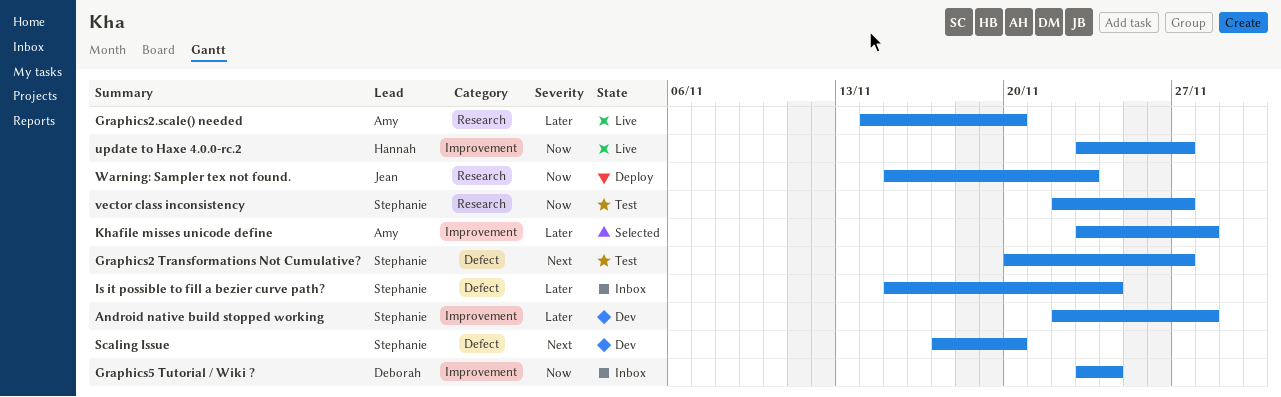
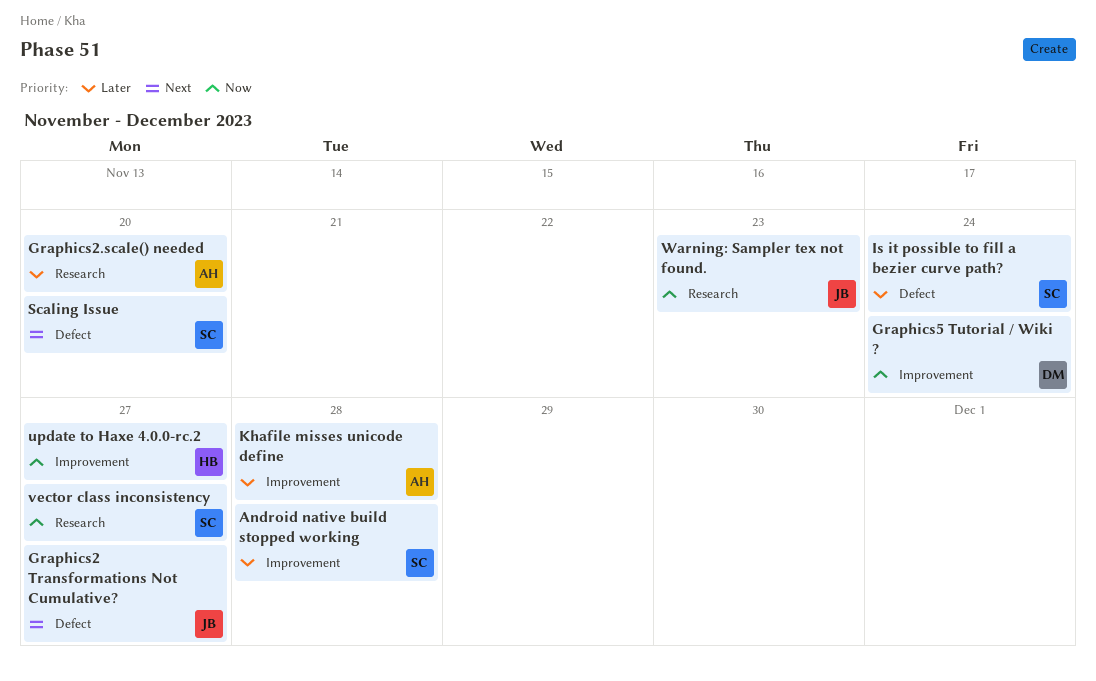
Graphics2 Transformations Not Cumulative?, owner: Stephanie -> Jean

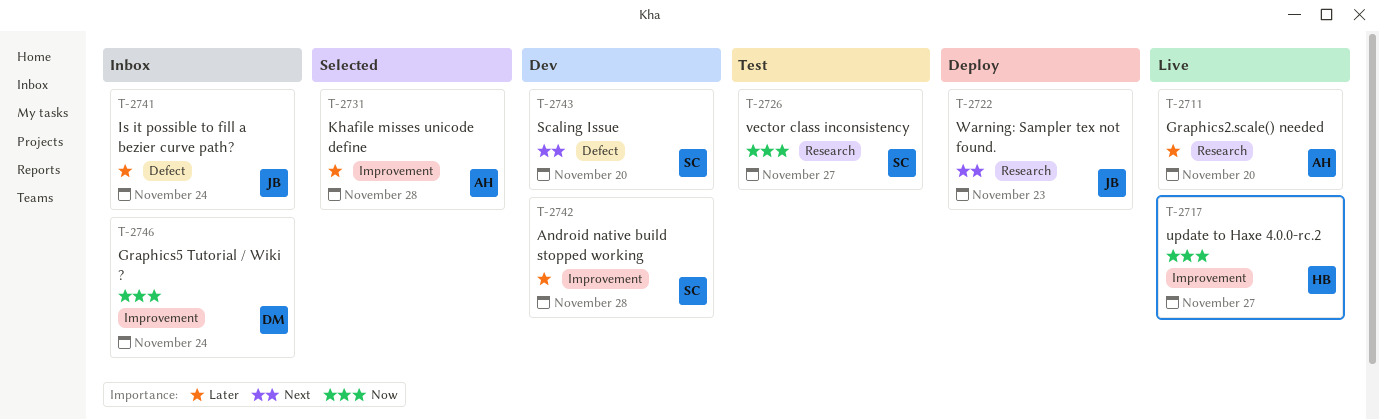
Graphics2 Transformations Not Cumulative?: present -> none
Is it possible to fill a bezier curve path?, owner: SC -> JB
Warning: Sampler tex not found., priority: Now -> Next

